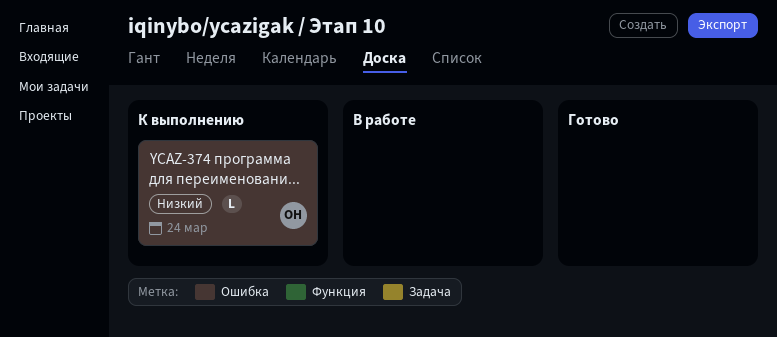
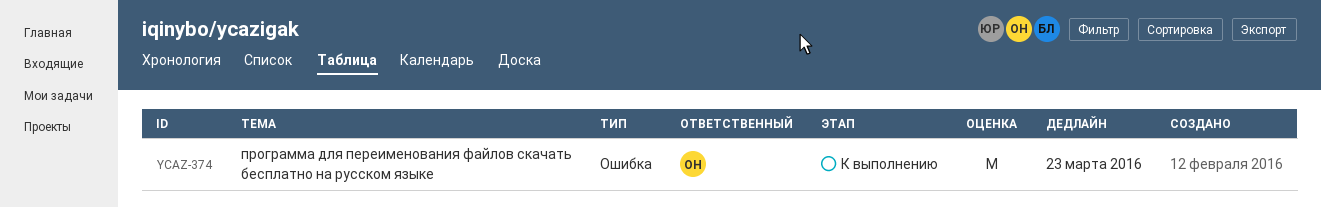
YCAZ-374, estimate: L -> M
YCAZ-374, due: Mar 24 -> Mar 23

